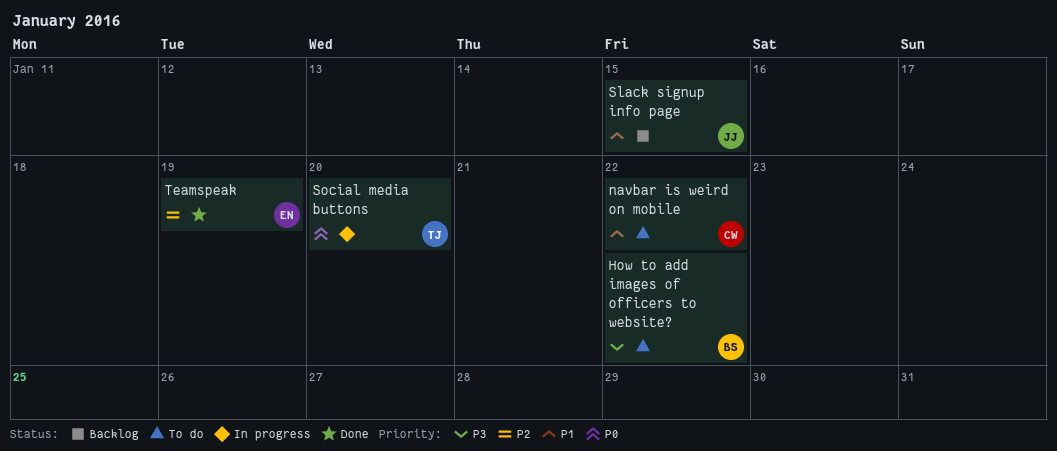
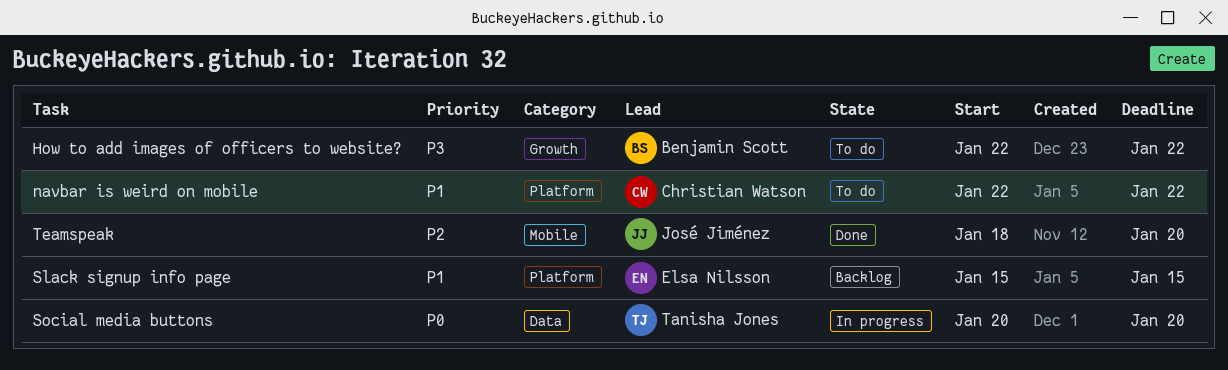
Slack signup info page, owner: José Jiménez -> Elsa Nilsson
Teamspeak, owner: Elsa Nilsson -> José Jiménez
Teamspeak, due: Jan 19 -> Jan 20

